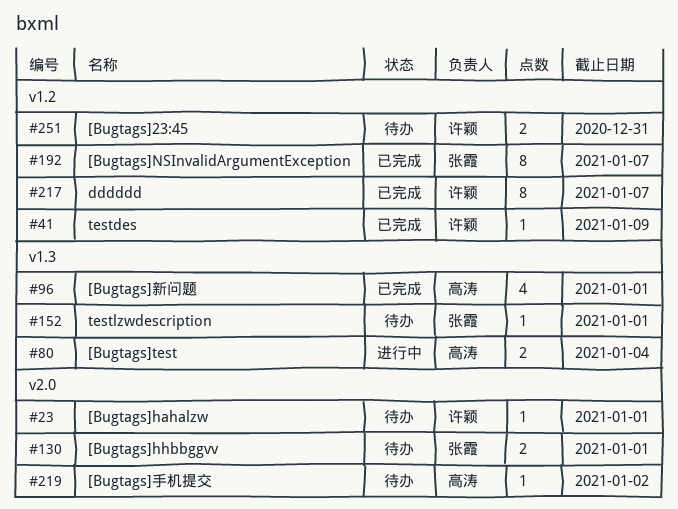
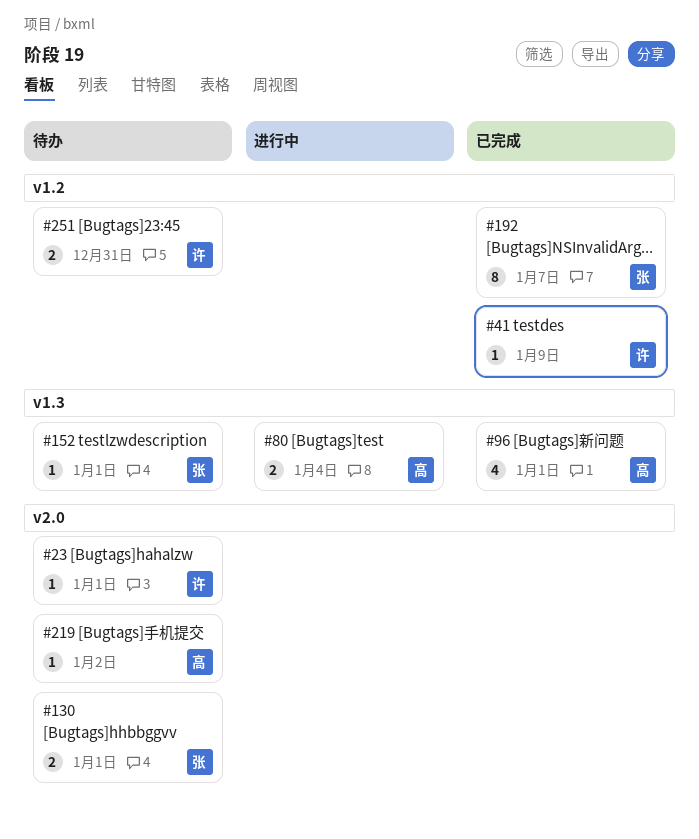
#217: present -> none

